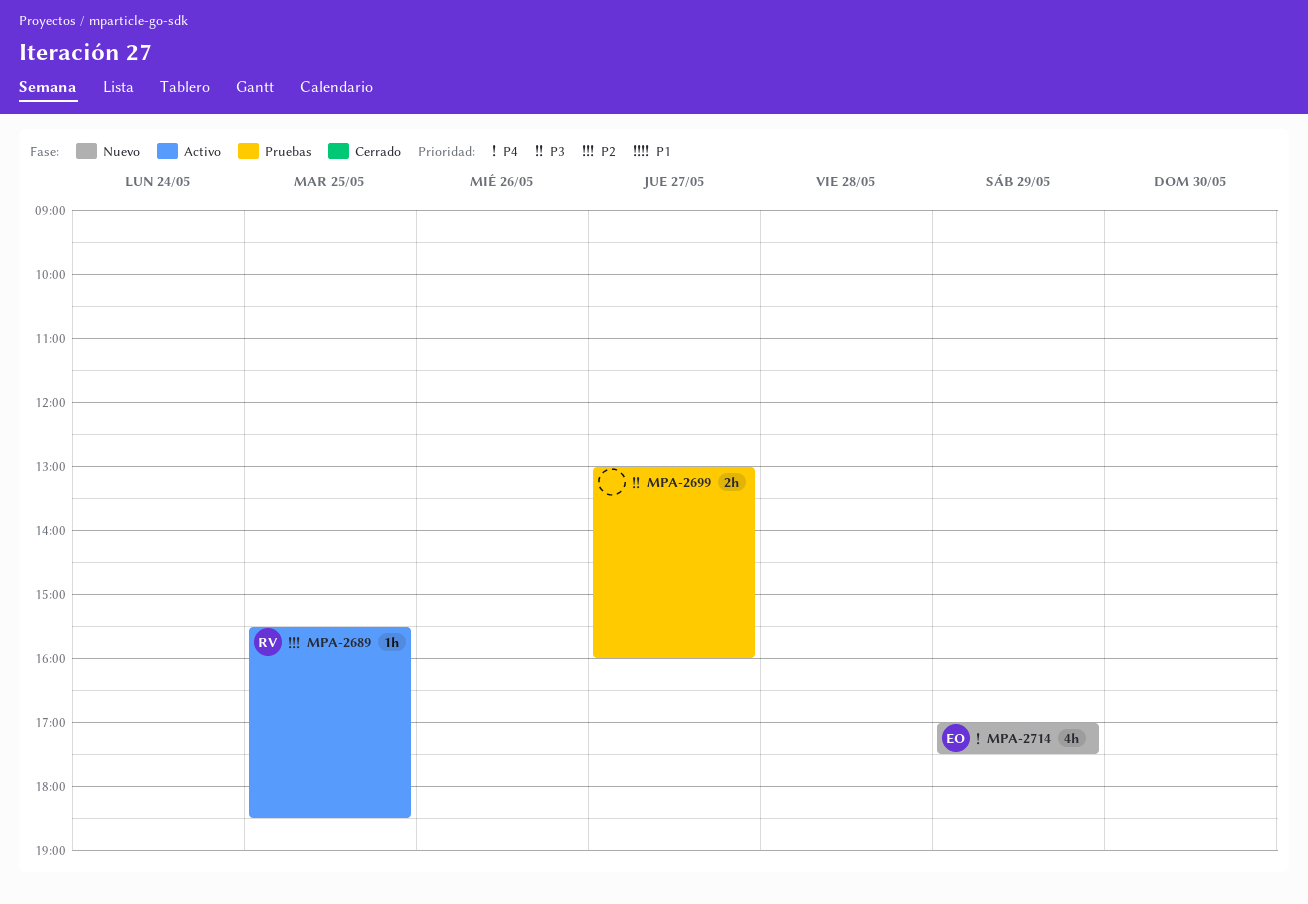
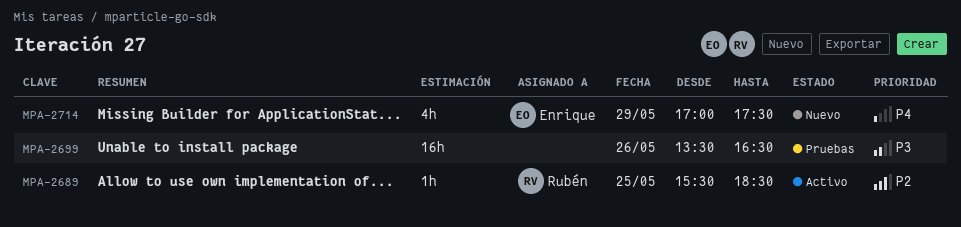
MPA-2699, estimate: 2h -> 16h
MPA-2699, day: May 27 -> May 26
MPA-2699, begins: 13:00 -> 13:30
MPA-2699, ends: 16:00 -> 16:30

